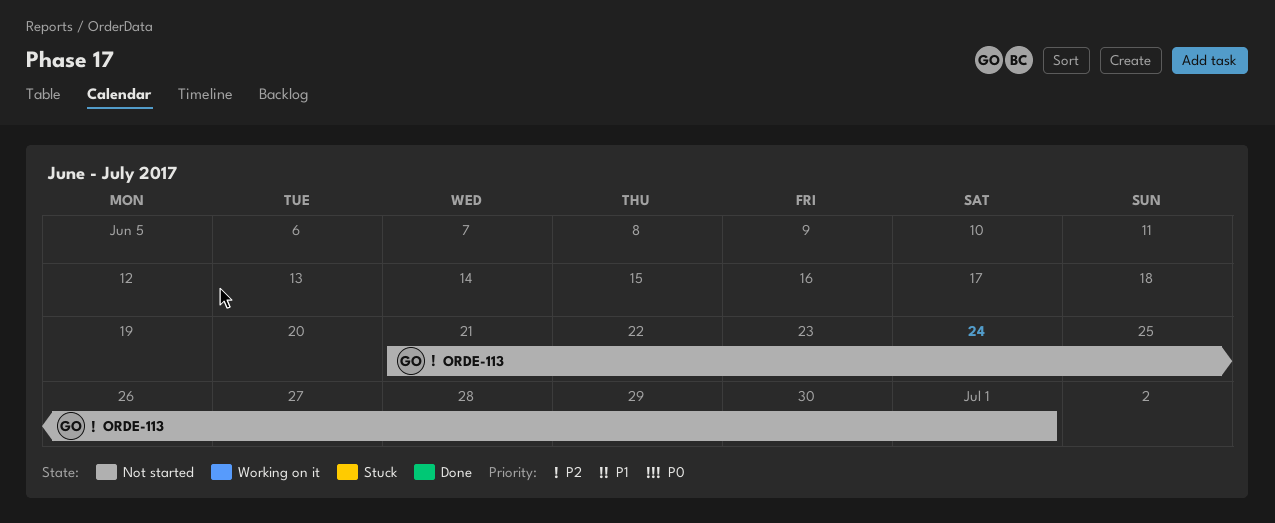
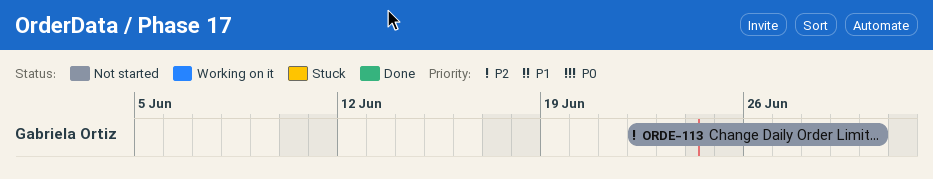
ORDE-113, start: Jun 21 -> Jun 22
ORDE-113, due: Jul 1 -> Jun 30

